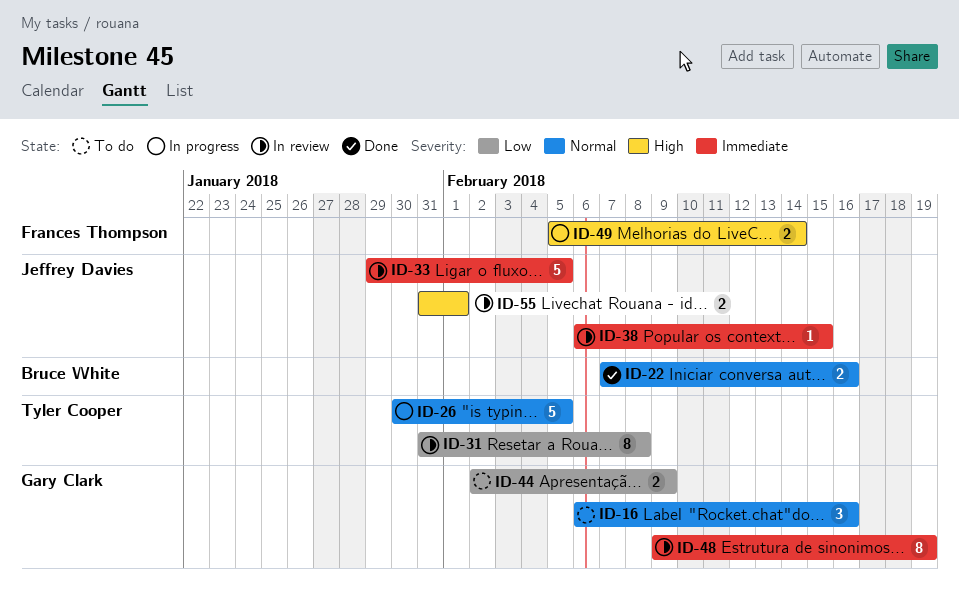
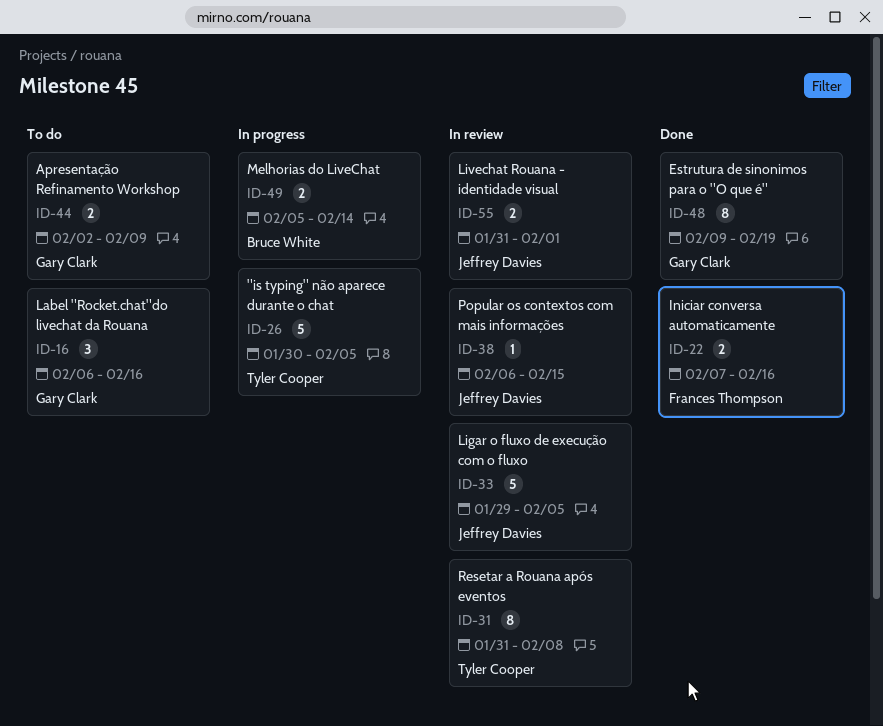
ID-22, owner: Bruce White -> Frances Thompson
ID-48, status: In review -> Done
ID-49, owner: Frances Thompson -> Bruce White

